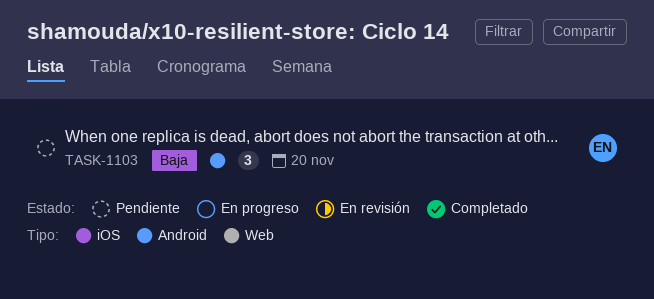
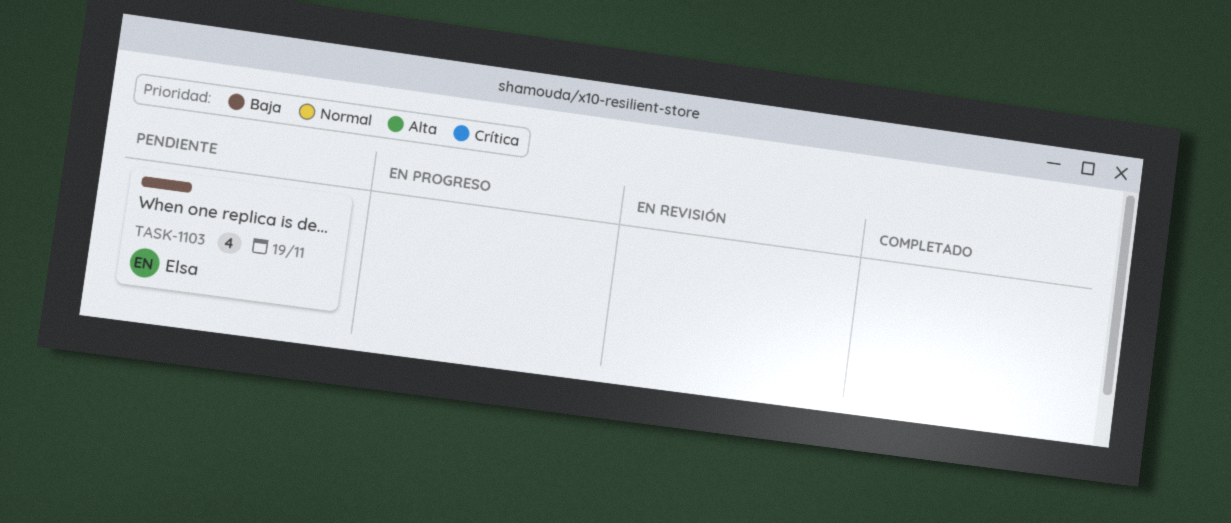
TASK-1103, estimate: 3 -> 4
TASK-1103, due: Nov 20 -> Nov 19

